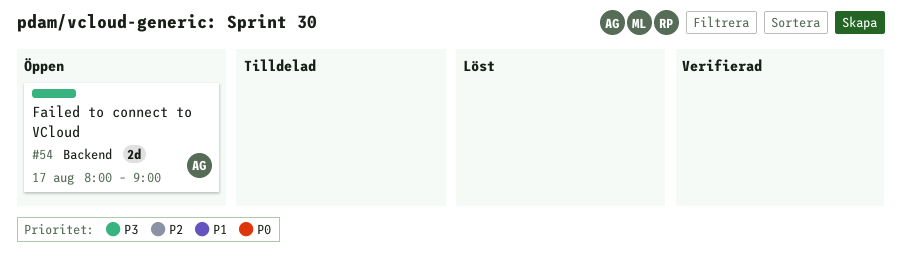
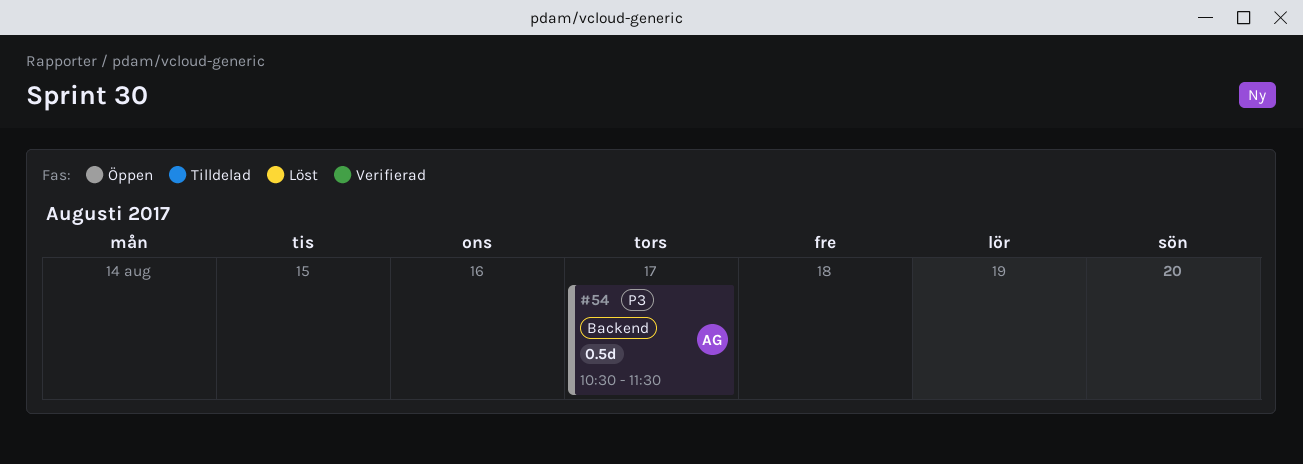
#54, estimate: 2d -> 0.5d
#54, begins: 08:00 -> 10:30
#54, ends: 09:00 -> 11:30

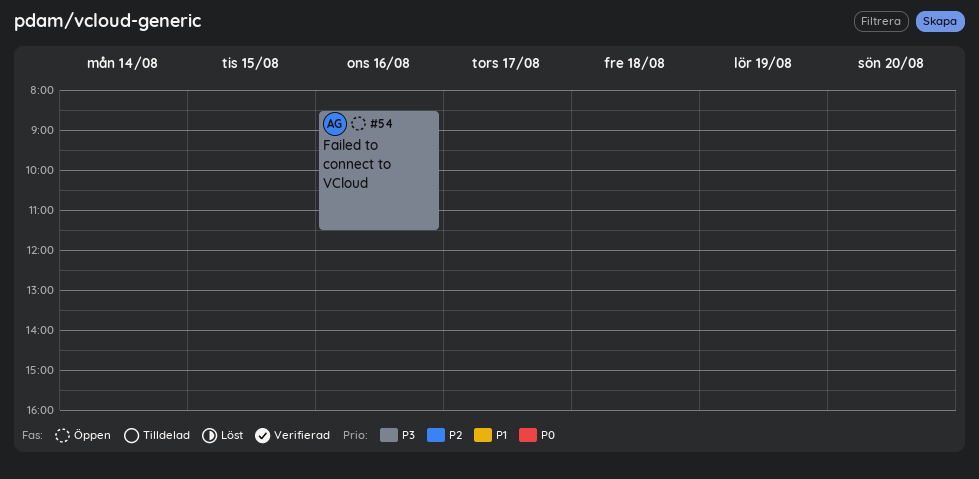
#54, day: Aug 17 -> Aug 16
#54, begins: 10:30 -> 08:30

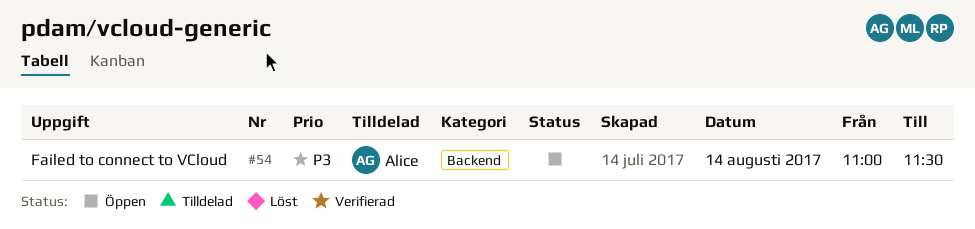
#54, day: Aug 16 -> Aug 14
#54, begins: 08:30 -> 11:00

